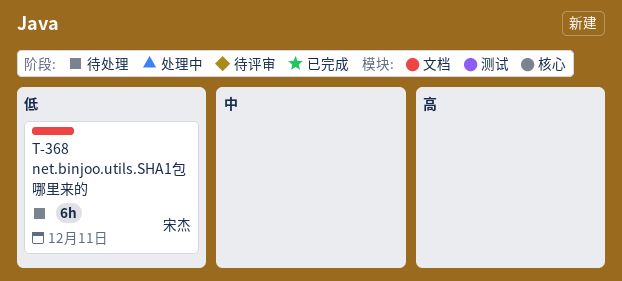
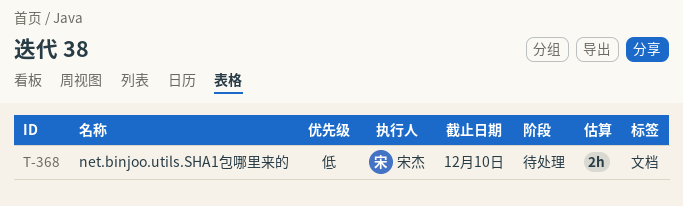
T-368, estimate: 6h -> 2h
T-368, due: Dec 11 -> Dec 10

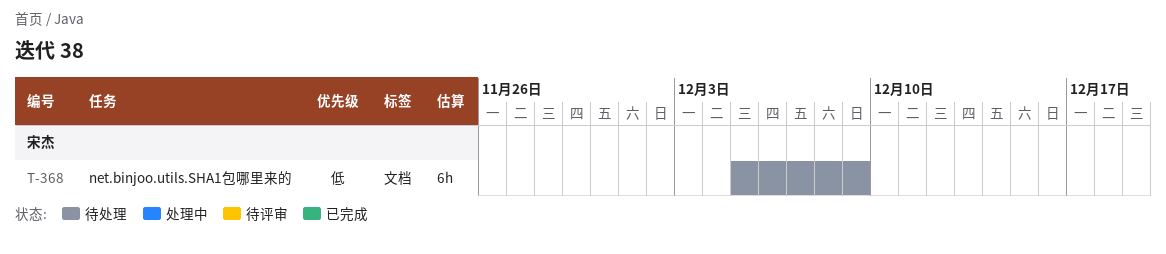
T-368, estimate: 2h -> 6h
T-368, due: Dec 10 -> Dec 9

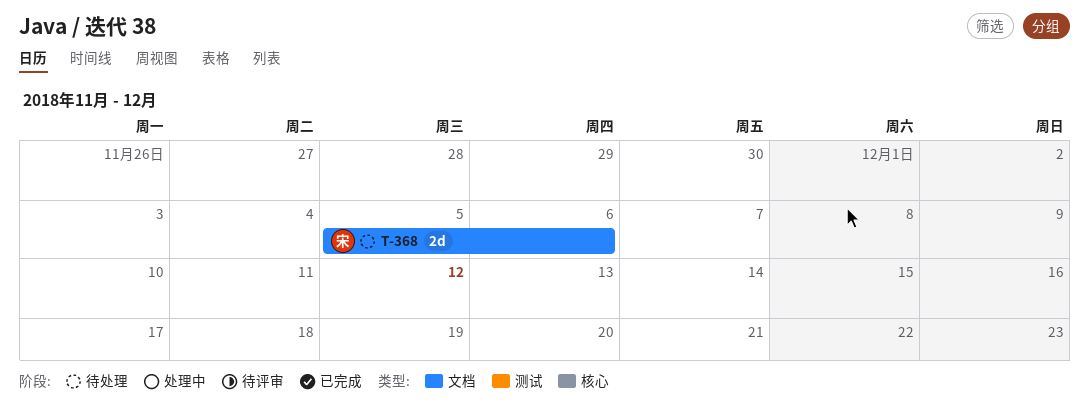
T-368, estimate: 6h -> 2d
T-368, due: Dec 9 -> Dec 6

